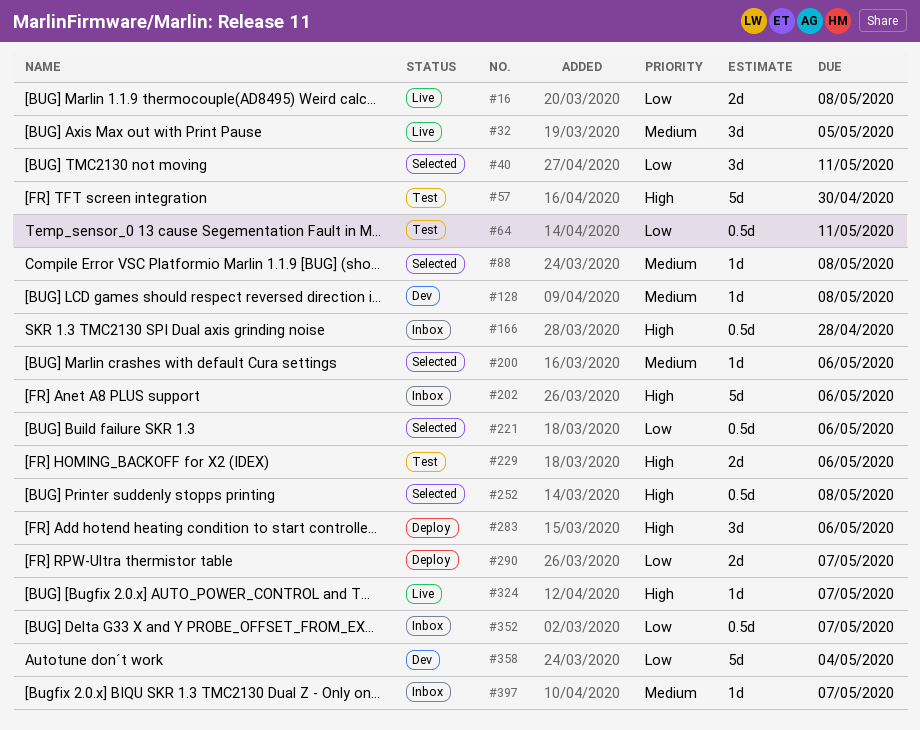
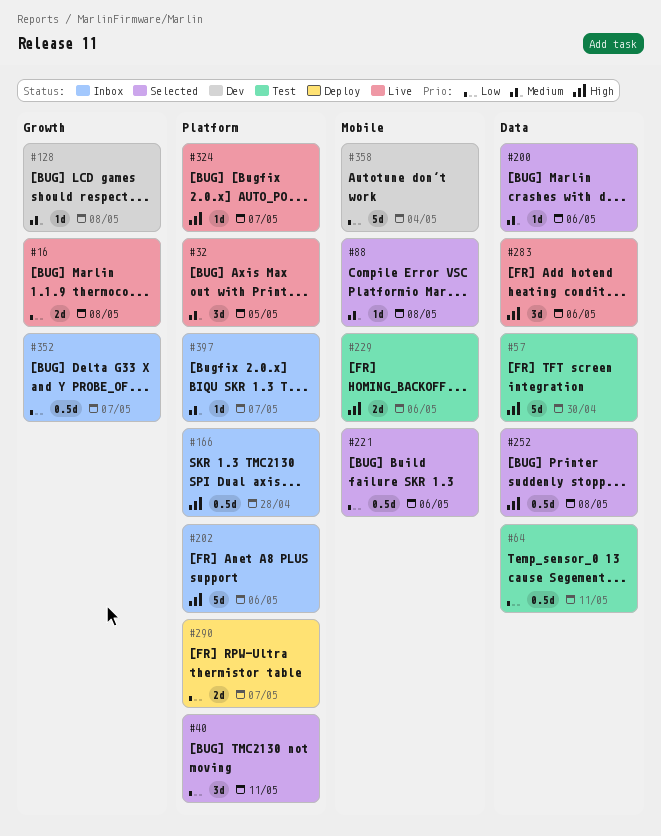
#283, status: Deploy -> Live

